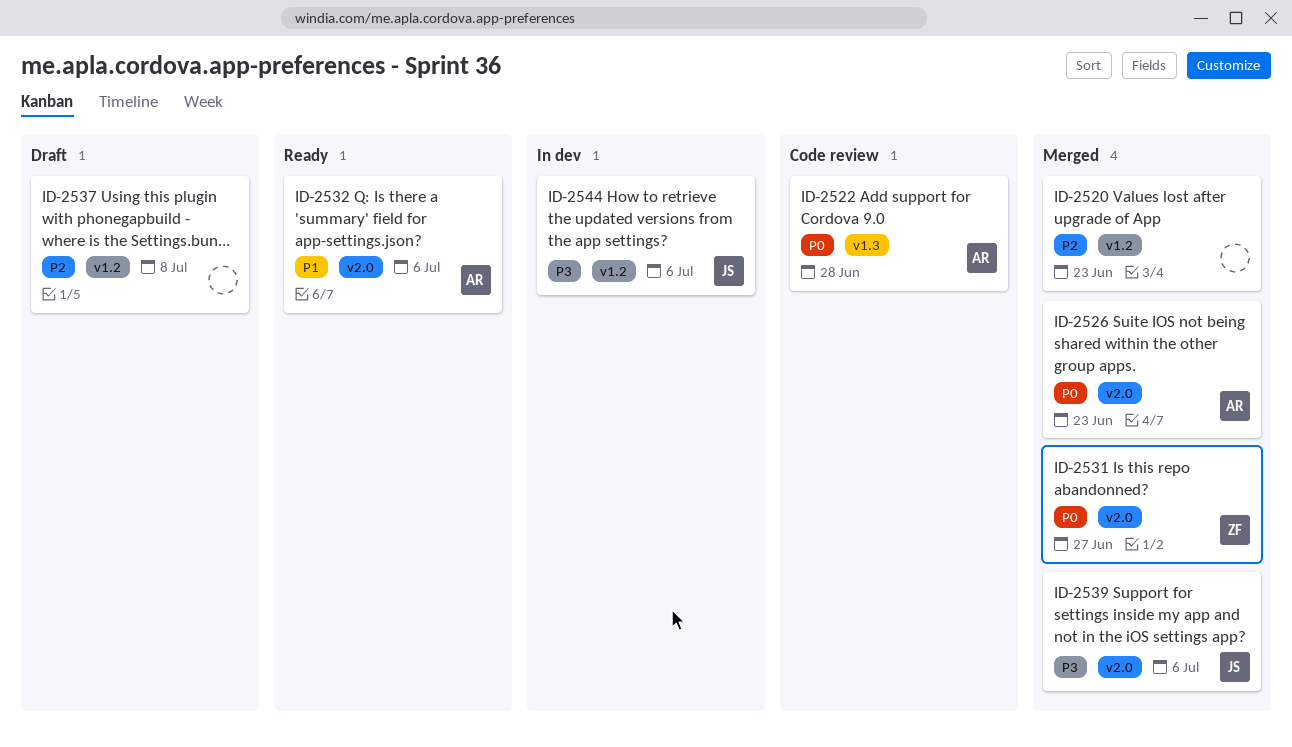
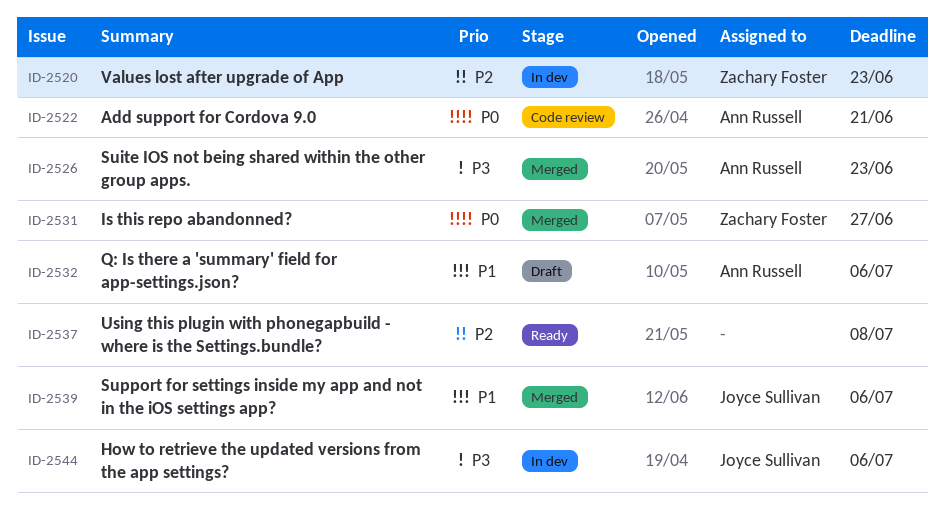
ID-2520, status: Merged -> In dev
ID-2520, owner: none -> Zachary Foster
ID-2522, due: Jun 28 -> Jun 21
ID-2526, priority: P0 -> P3
ID-2532, status: Ready -> Draft
ID-2537, status: Draft -> Ready
ID-2539, priority: P3 -> P1

